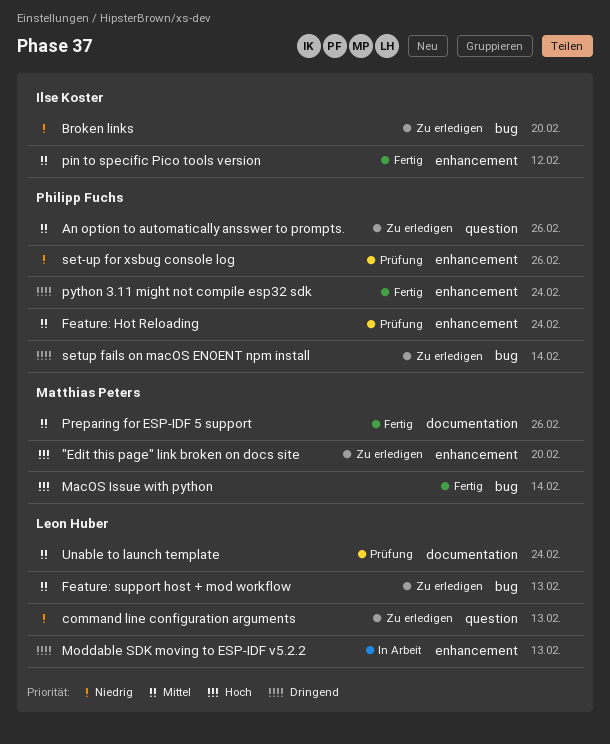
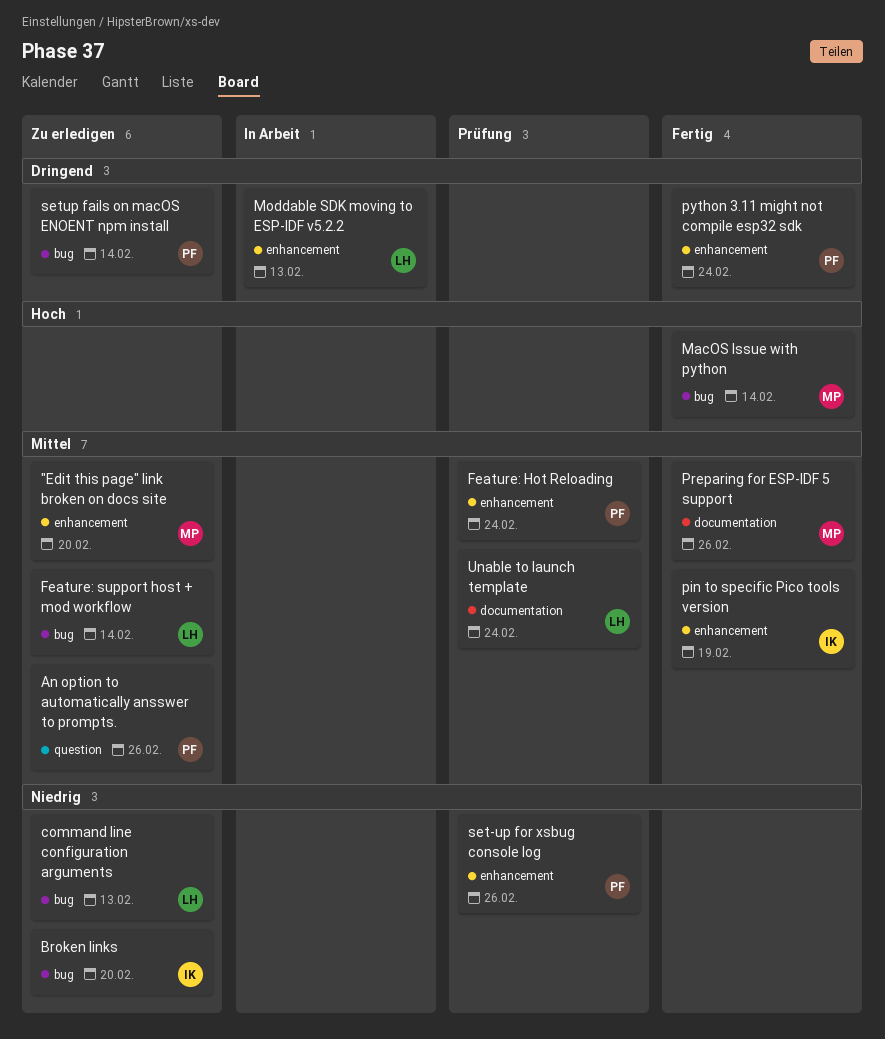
"Edit this page" link broken on docs site, priority: Hoch -> Mittel
command line configuration arguments, label: question -> bug
Feature: support host + mod workflow, due: Feb 13 -> Feb 14
pin to specific Pico tools version, due: Feb 12 -> Feb 19

